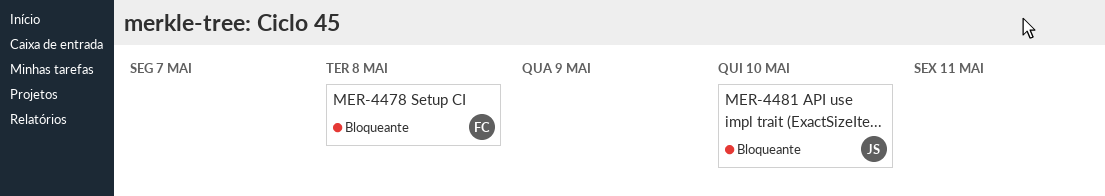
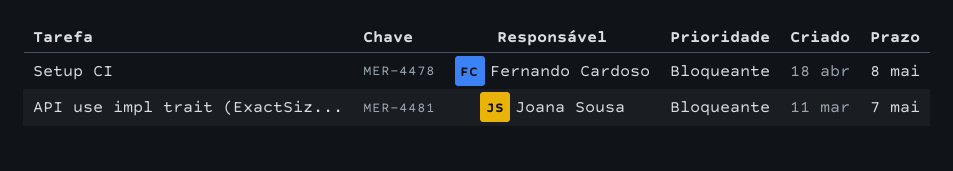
MER-4481, due: May 10 -> May 7

